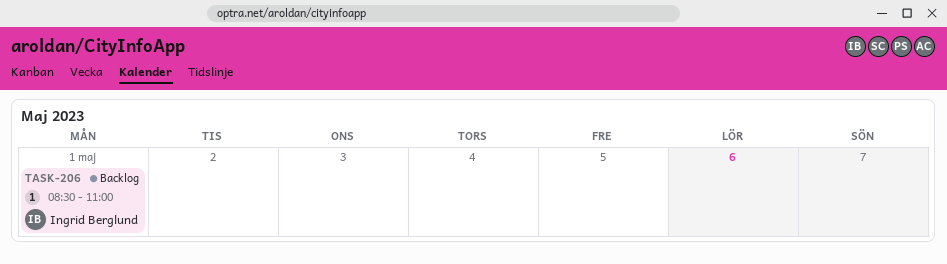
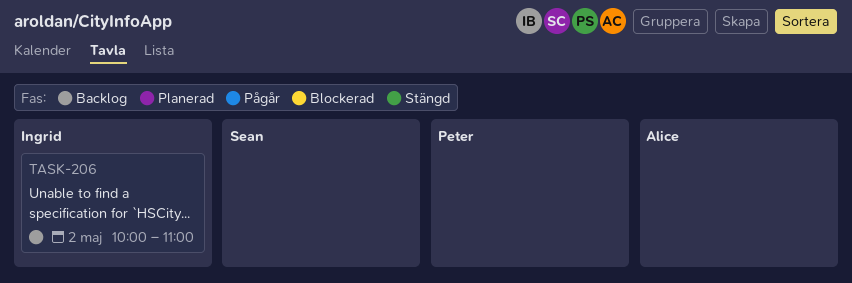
TASK-206, day: May 1 -> May 2
TASK-206, begins: 08:30 -> 10:00

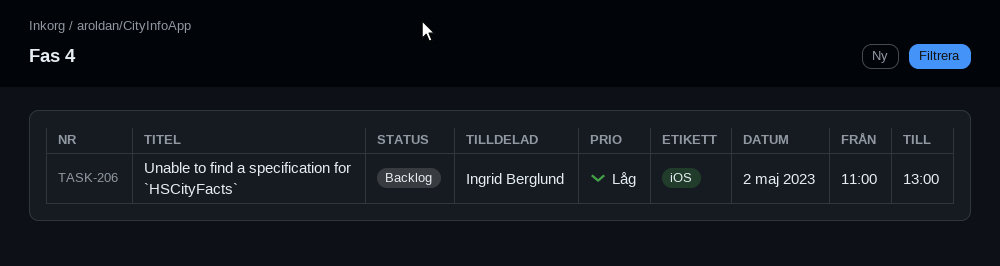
TASK-206, begins: 10:00 -> 11:00
TASK-206, ends: 11:00 -> 13:00

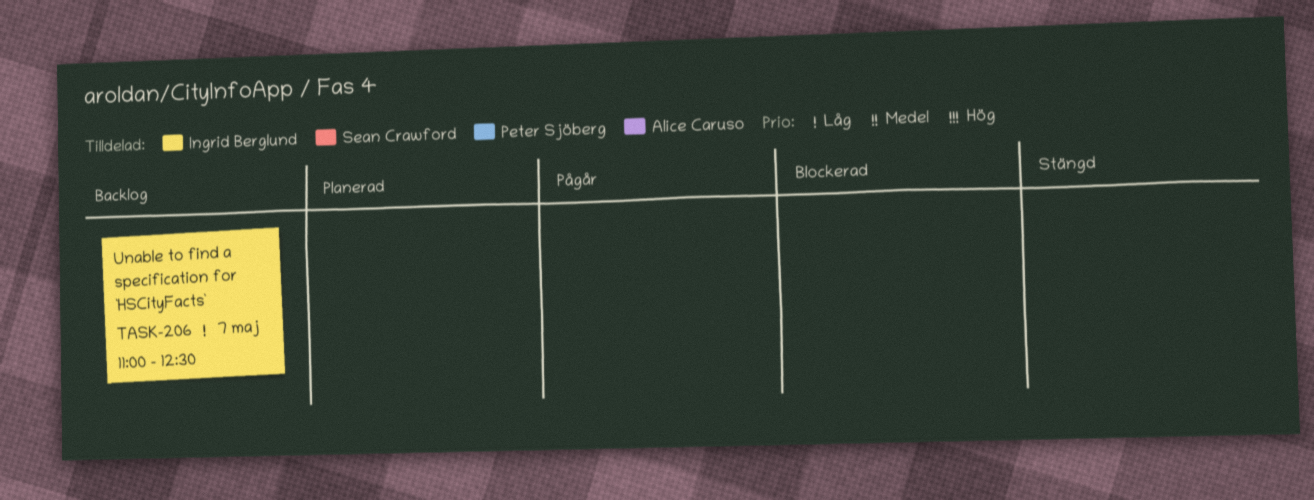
TASK-206, day: May 2 -> May 7
TASK-206, ends: 13:00 -> 12:30

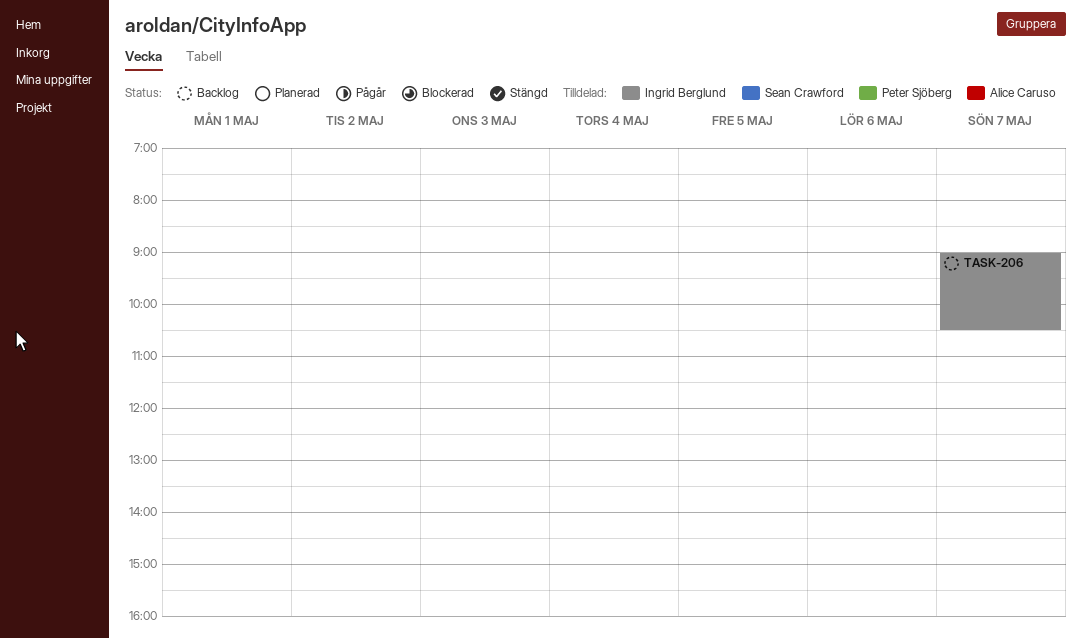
TASK-206, begins: 11:00 -> 09:00
TASK-206, ends: 12:30 -> 10:30

